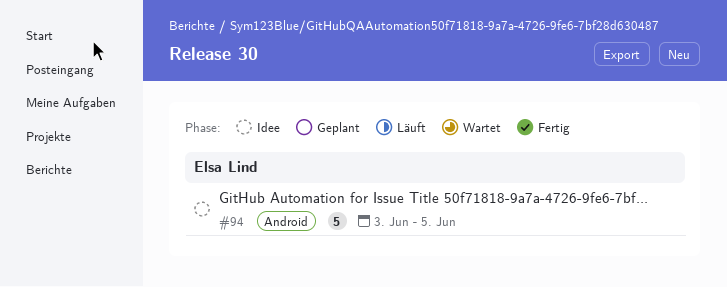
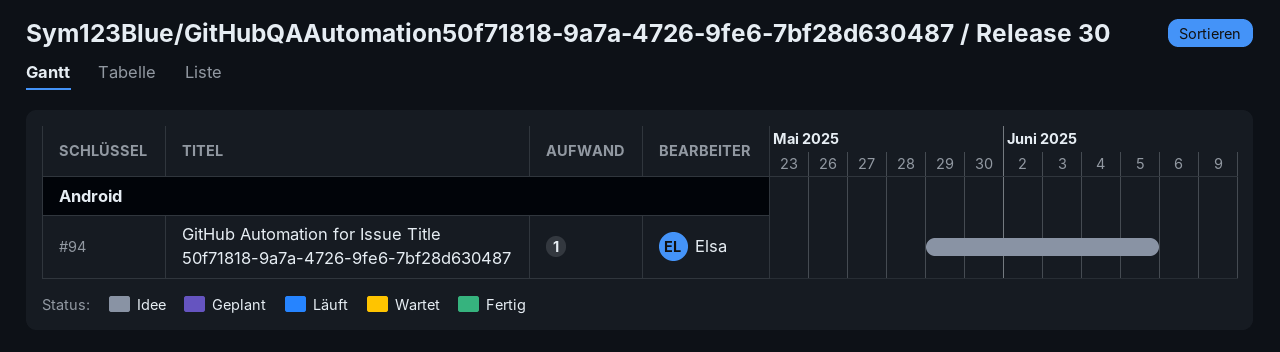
#94, estimate: 5 -> 1
#94, start: Jun 3 -> May 29

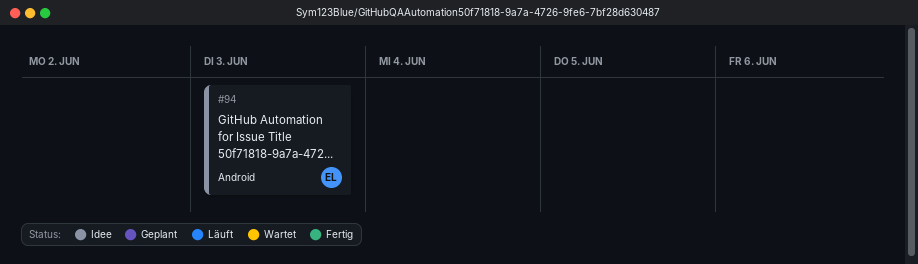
#94, due: Jun 5 -> Jun 3

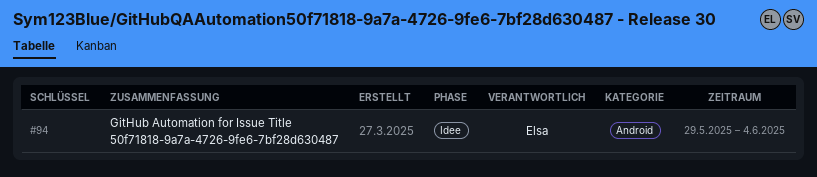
#94, due: Jun 3 -> Jun 4

